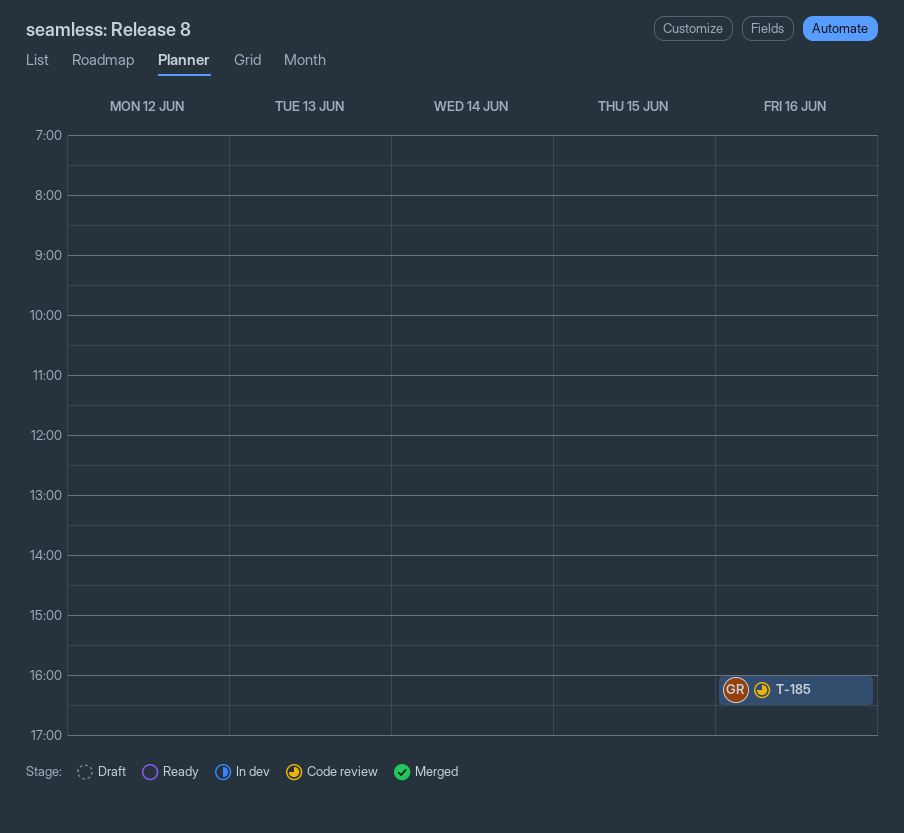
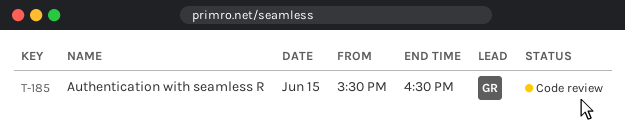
T-185, day: Jun 16 -> Jun 15
T-185, begins: 16:00 -> 15:30

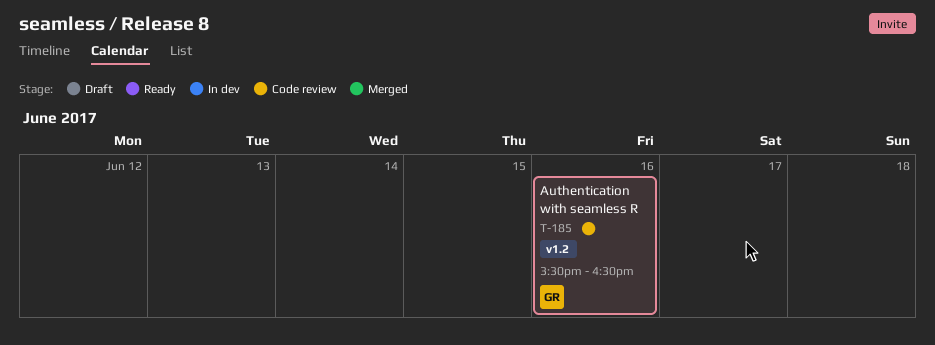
T-185, day: Jun 15 -> Jun 16

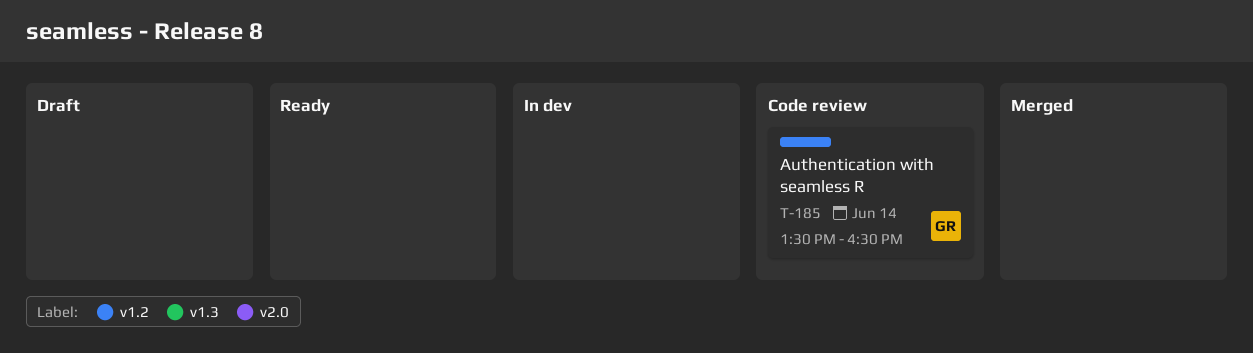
T-185, day: Jun 16 -> Jun 14
T-185, begins: 15:30 -> 13:30

